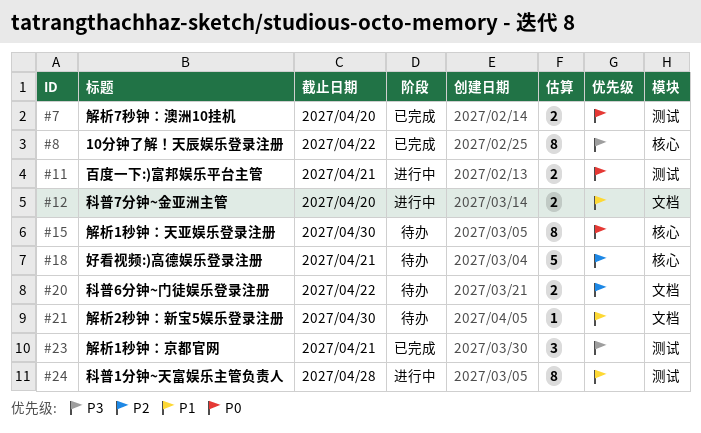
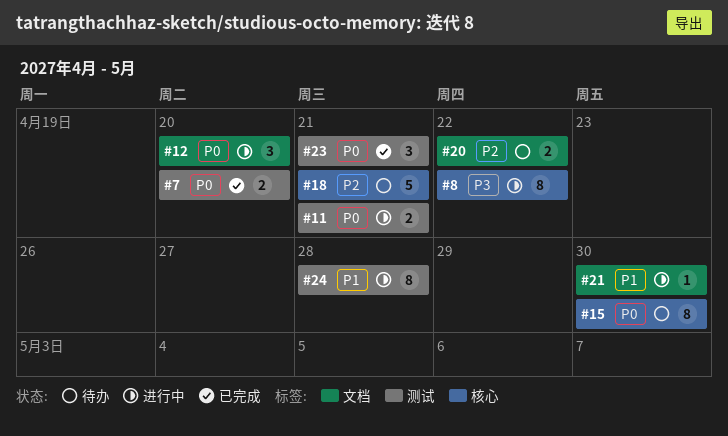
#8, status: 已完成 -> 进行中
#12, priority: P1 -> P0
#12, estimate: 2 -> 3
#21, status: 待办 -> 进行中
#23, priority: P3 -> P0

